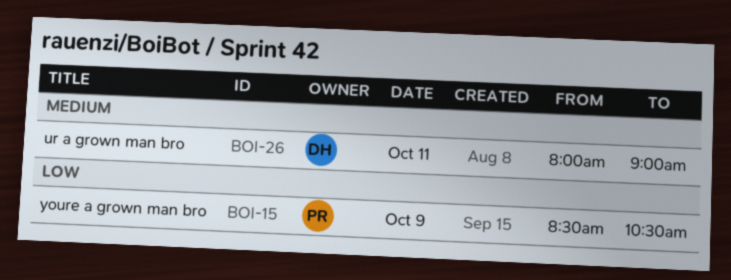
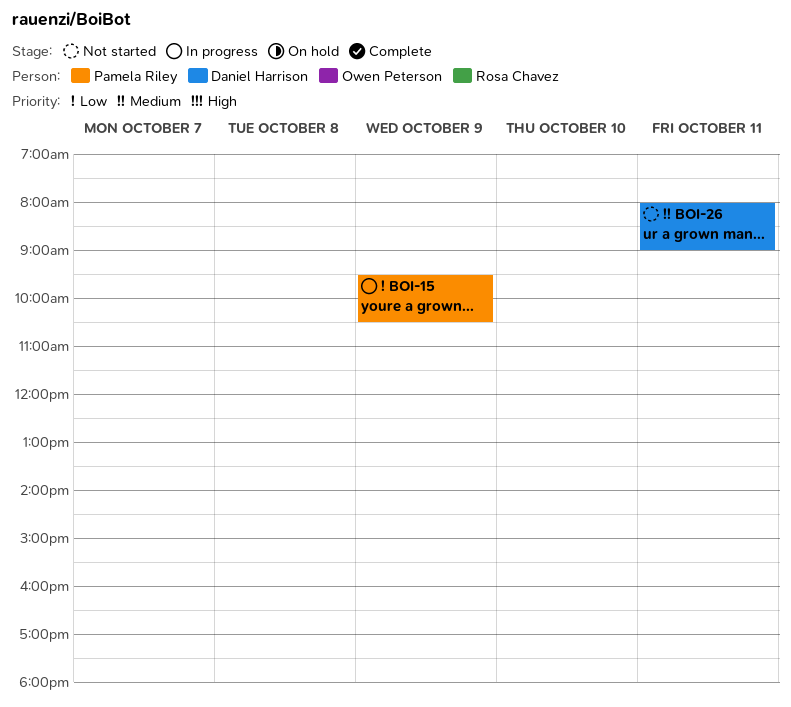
BOI-15, begins: 08:30 -> 09:30

